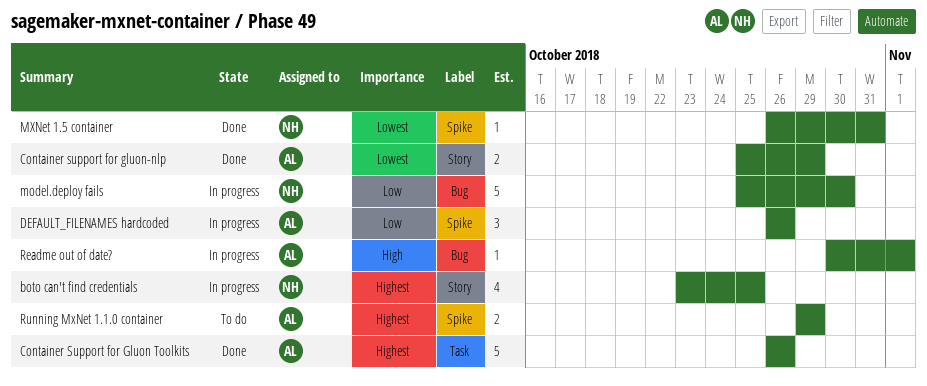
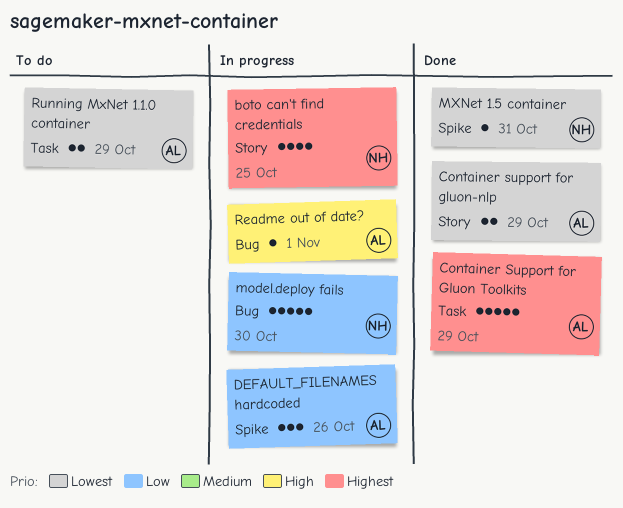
Container Support for Gluon Toolkits, due: Oct 26 -> Oct 29
Running MxNet 1.1.0 container, priority: Highest -> Lowest
Running MxNet 1.1.0 container, label: Spike -> Task

